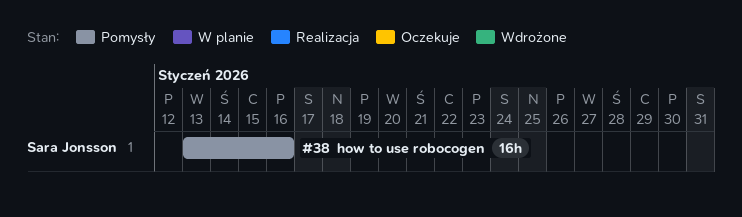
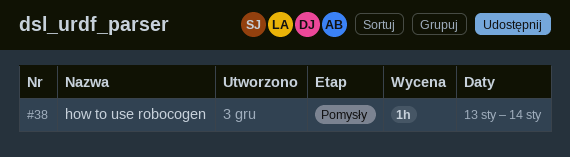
#38, estimate: 16h -> 1h
#38, due: Jan 16 -> Jan 14

